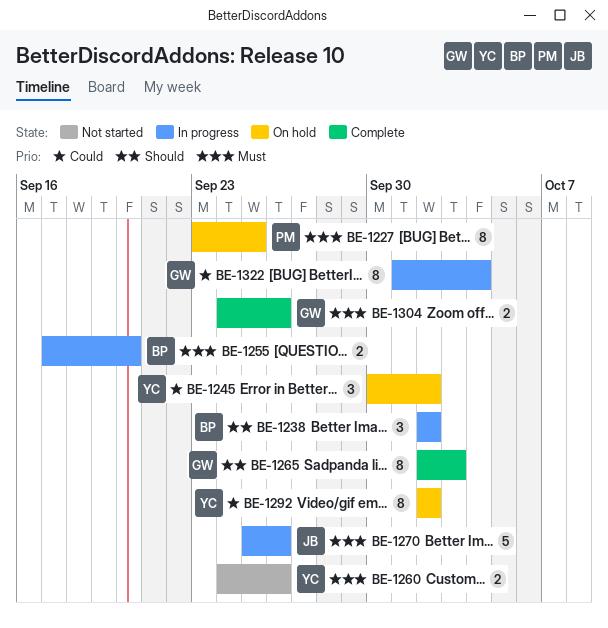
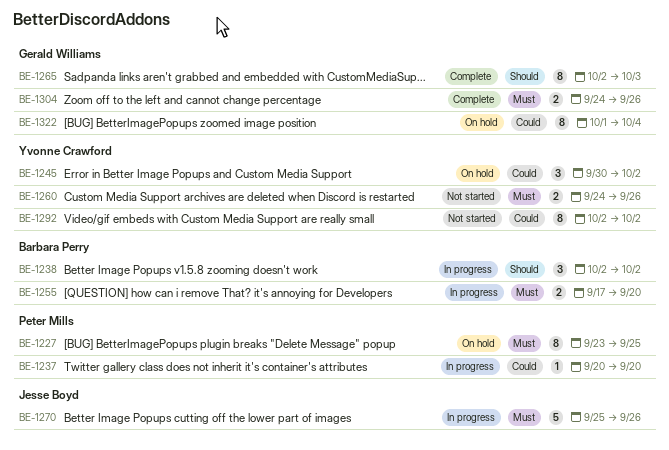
BE-1237: none -> present
BE-1292, status: On hold -> Not started
BE-1322, status: In progress -> On hold

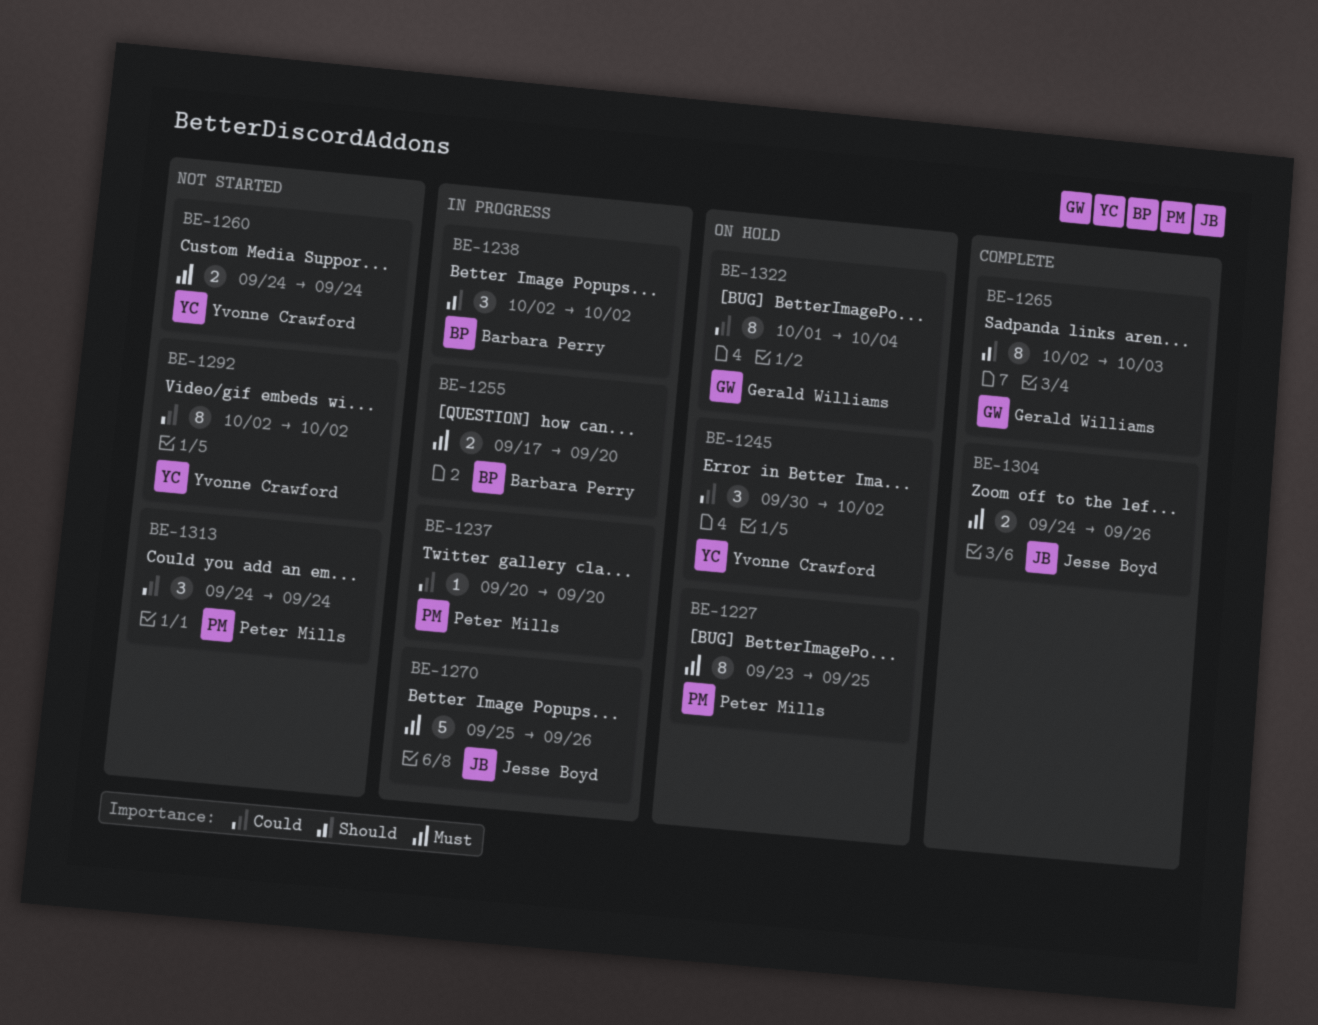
BE-1260, due: Sep 26 -> Sep 24
BE-1304, owner: Gerald Williams -> Jesse Boyd
BE-1313: none -> present

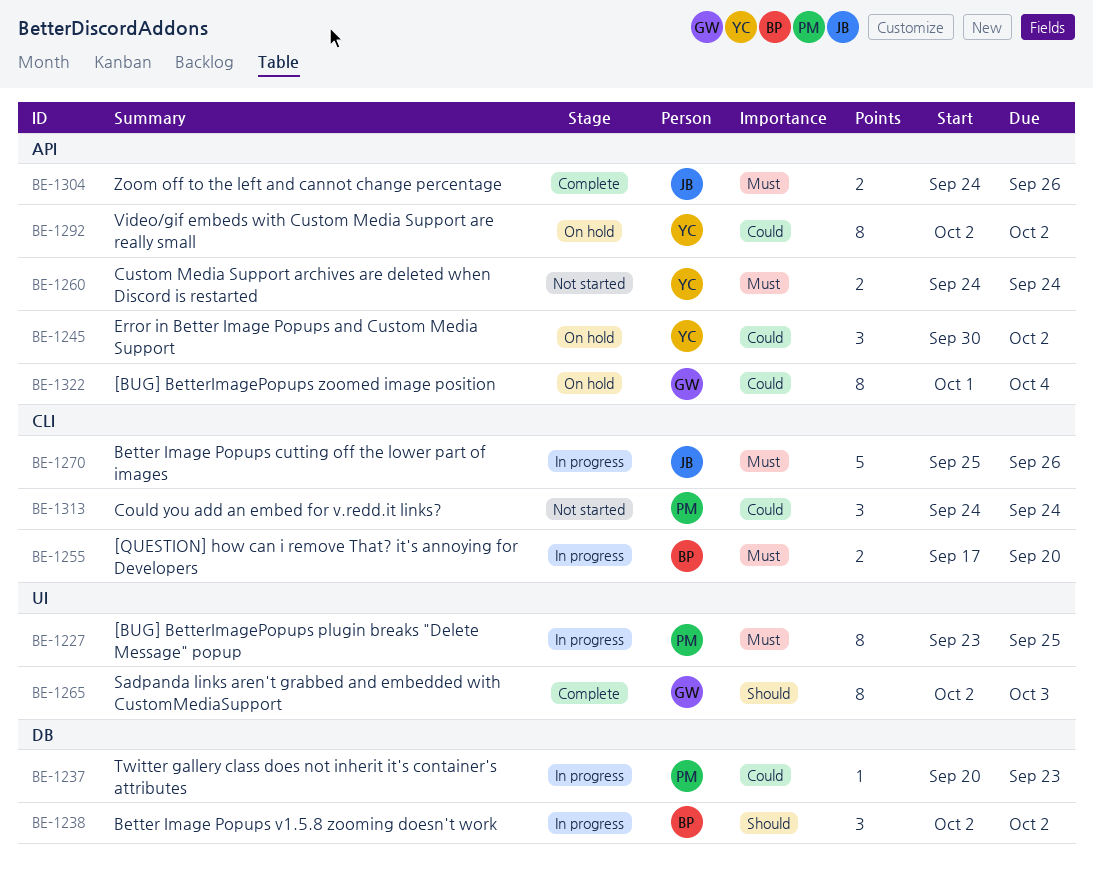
BE-1227, status: On hold -> In progress
BE-1237, due: Sep 20 -> Sep 23
BE-1292, status: Not started -> On hold

